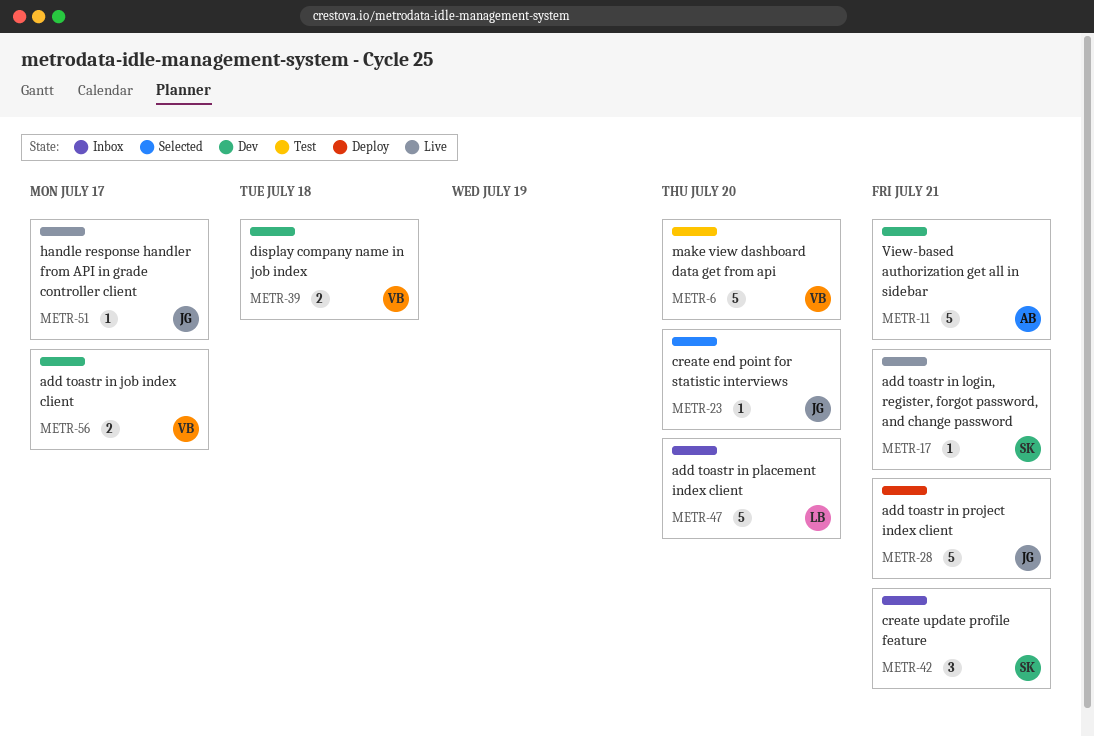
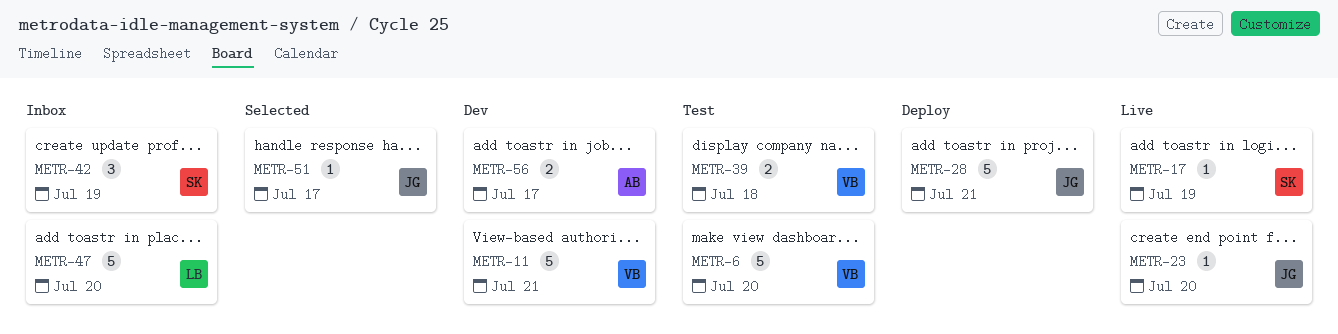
METR-11, owner: AB -> VB
METR-17, due: Jul 21 -> Jul 19
METR-23, status: Selected -> Live
METR-39, status: Dev -> Test
METR-42, due: Jul 21 -> Jul 19
METR-51, status: Live -> Selected
METR-56, owner: VB -> AB

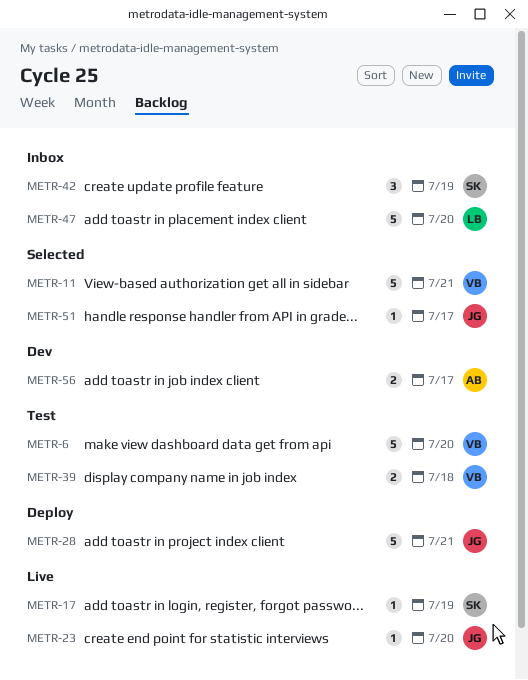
METR-11, status: Dev -> Selected

